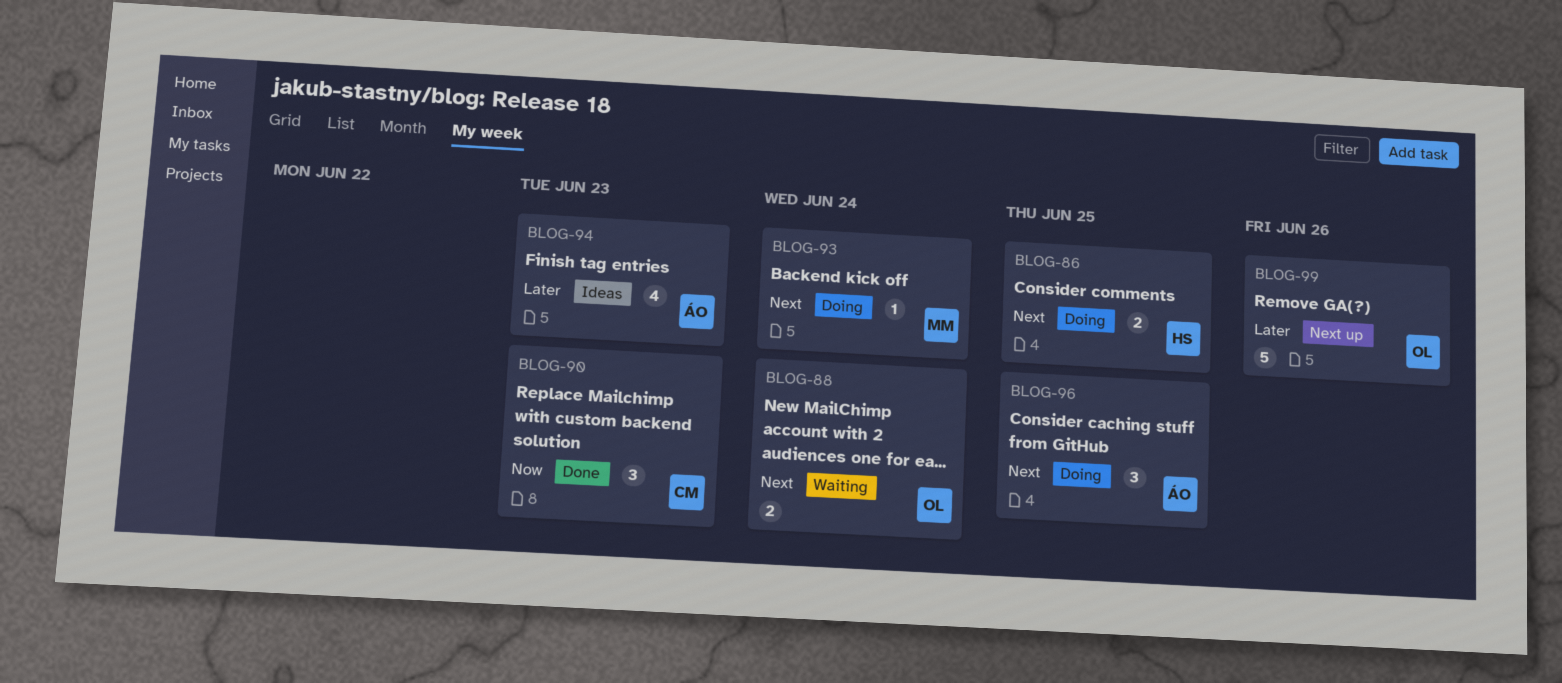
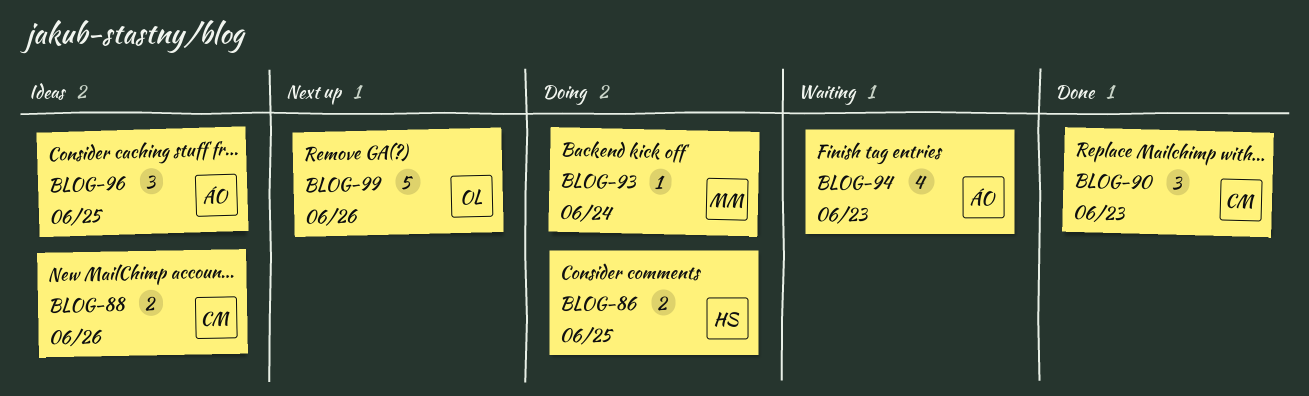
BLOG-88, status: Waiting -> Ideas
BLOG-88, owner: OL -> CM
BLOG-88, due: Jun 24 -> Jun 26
BLOG-94, status: Ideas -> Waiting
BLOG-96, status: Doing -> Ideas

